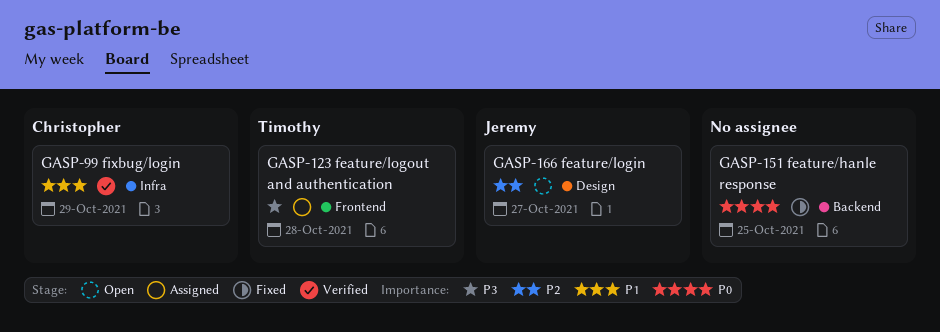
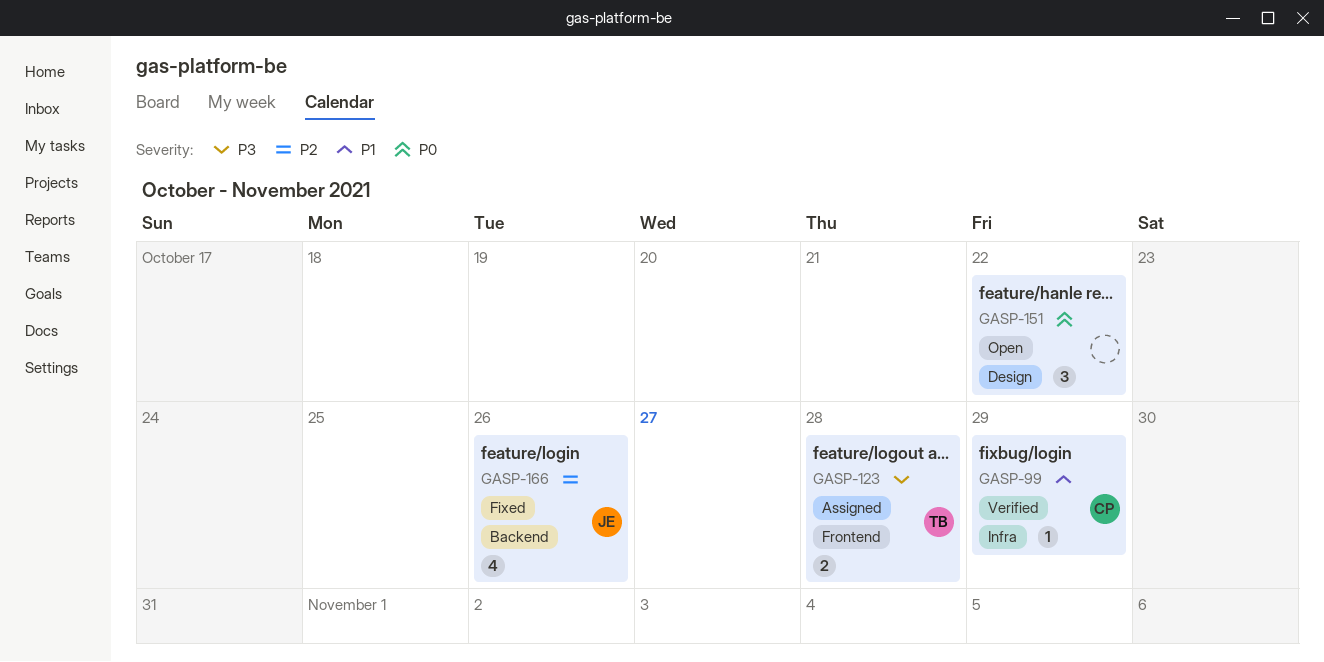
GASP-151, status: Fixed -> Open
GASP-151, label: Backend -> Design
GASP-151, due: Oct 25 -> Oct 22
GASP-166, status: Open -> Fixed
GASP-166, label: Design -> Backend
GASP-166, due: Oct 27 -> Oct 26

